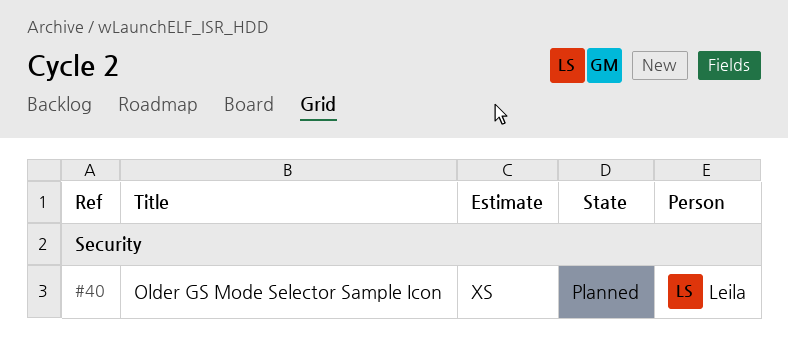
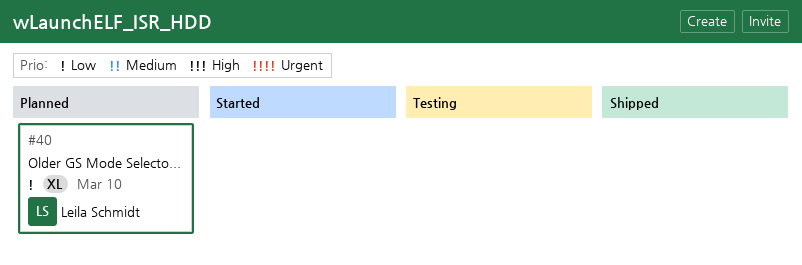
#40, estimate: XS -> XL

